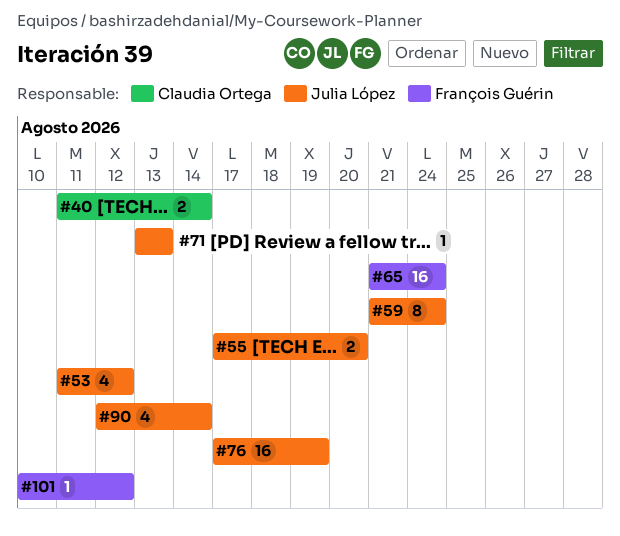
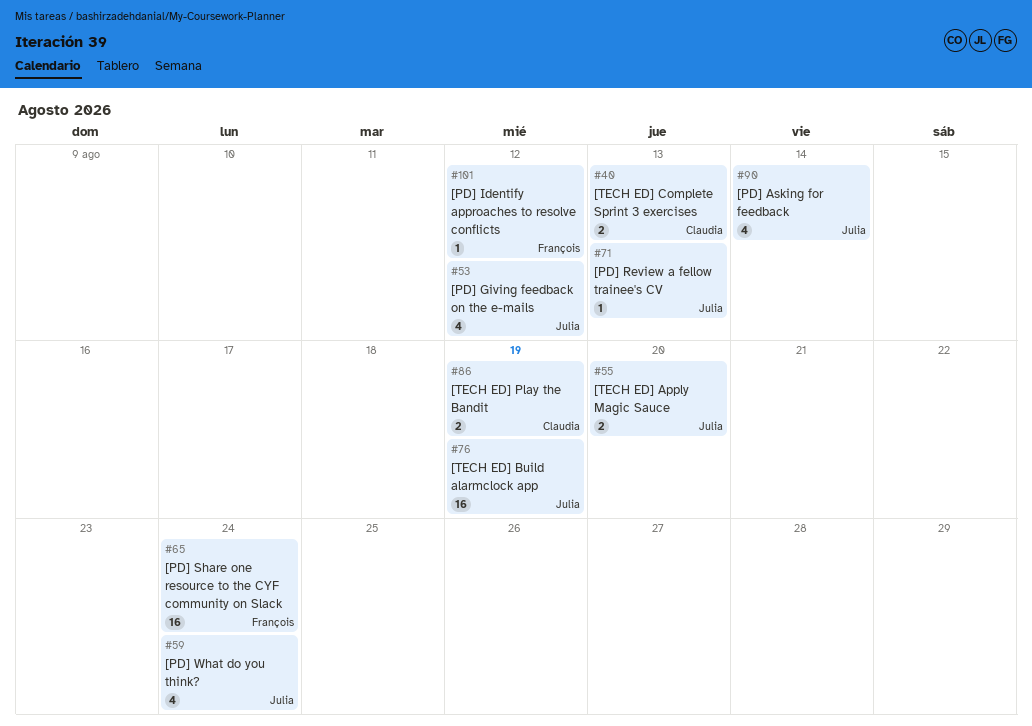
#40, due: Aug 14 -> Aug 13
#59, estimate: 8 -> 4
#86: none -> present

